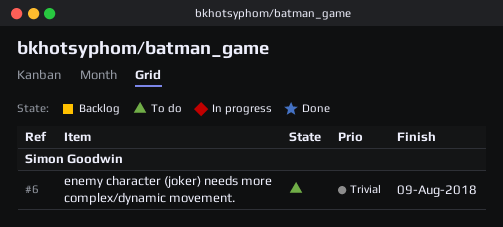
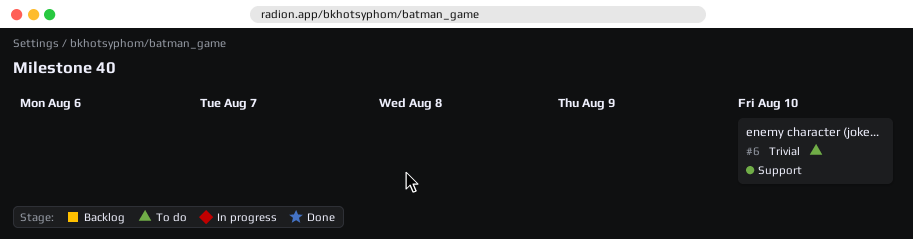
#6, due: Aug 9 -> Aug 10

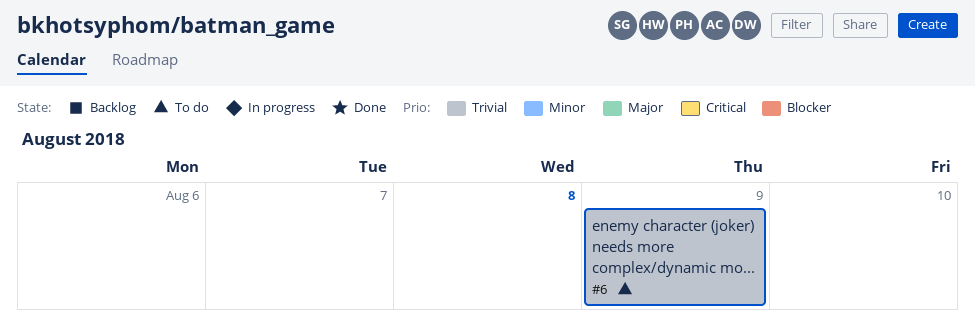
#6, due: Aug 10 -> Aug 9

